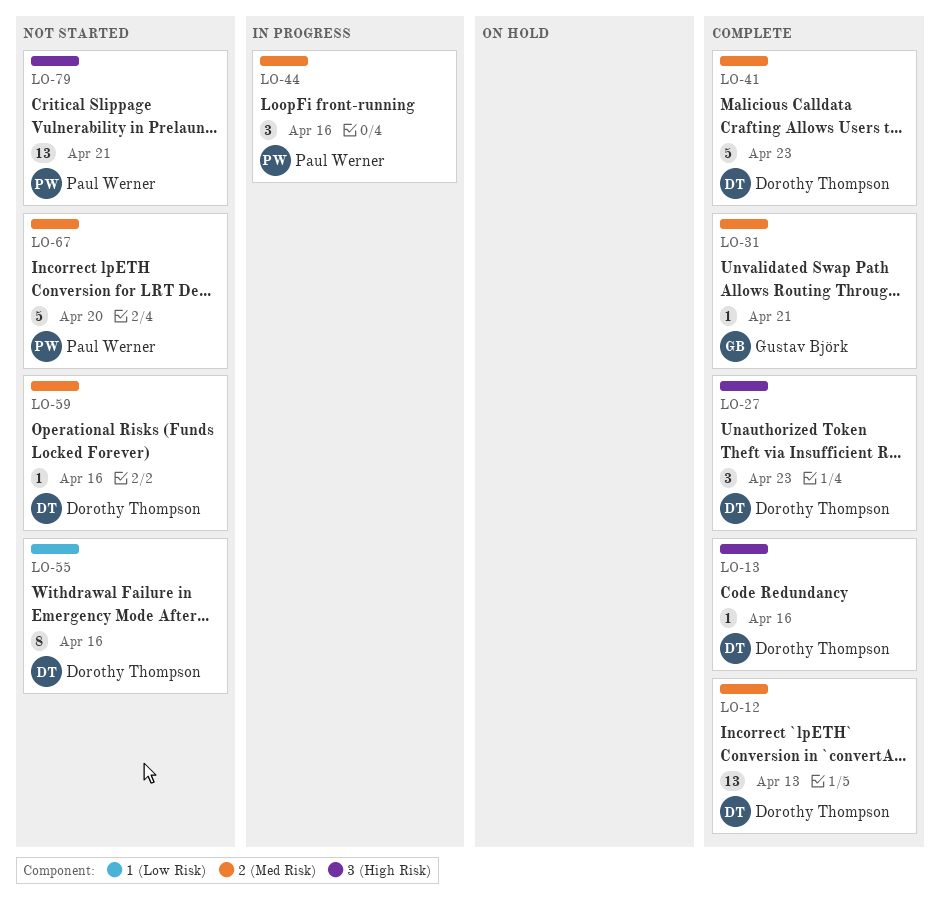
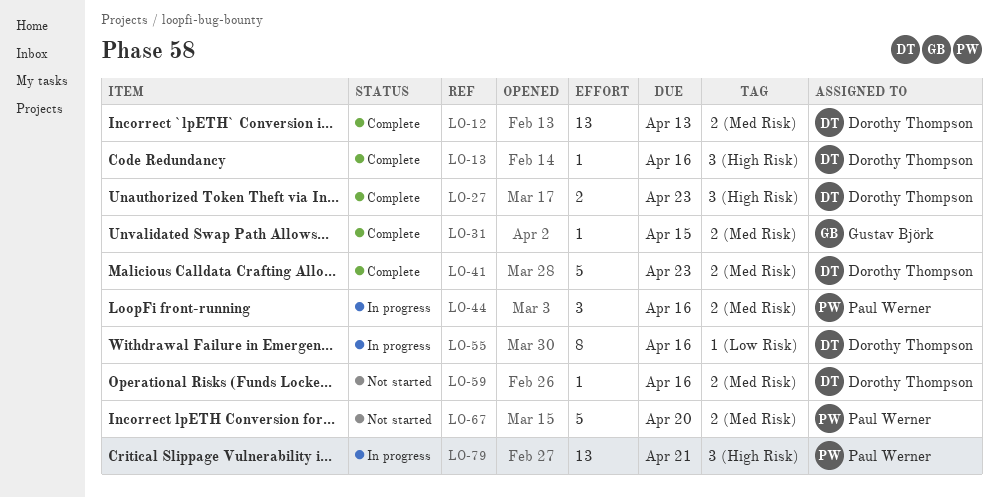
LO-27, estimate: 3 -> 2
LO-31, due: Apr 21 -> Apr 15
LO-55, status: Not started -> In progress
LO-79, status: Not started -> In progress

